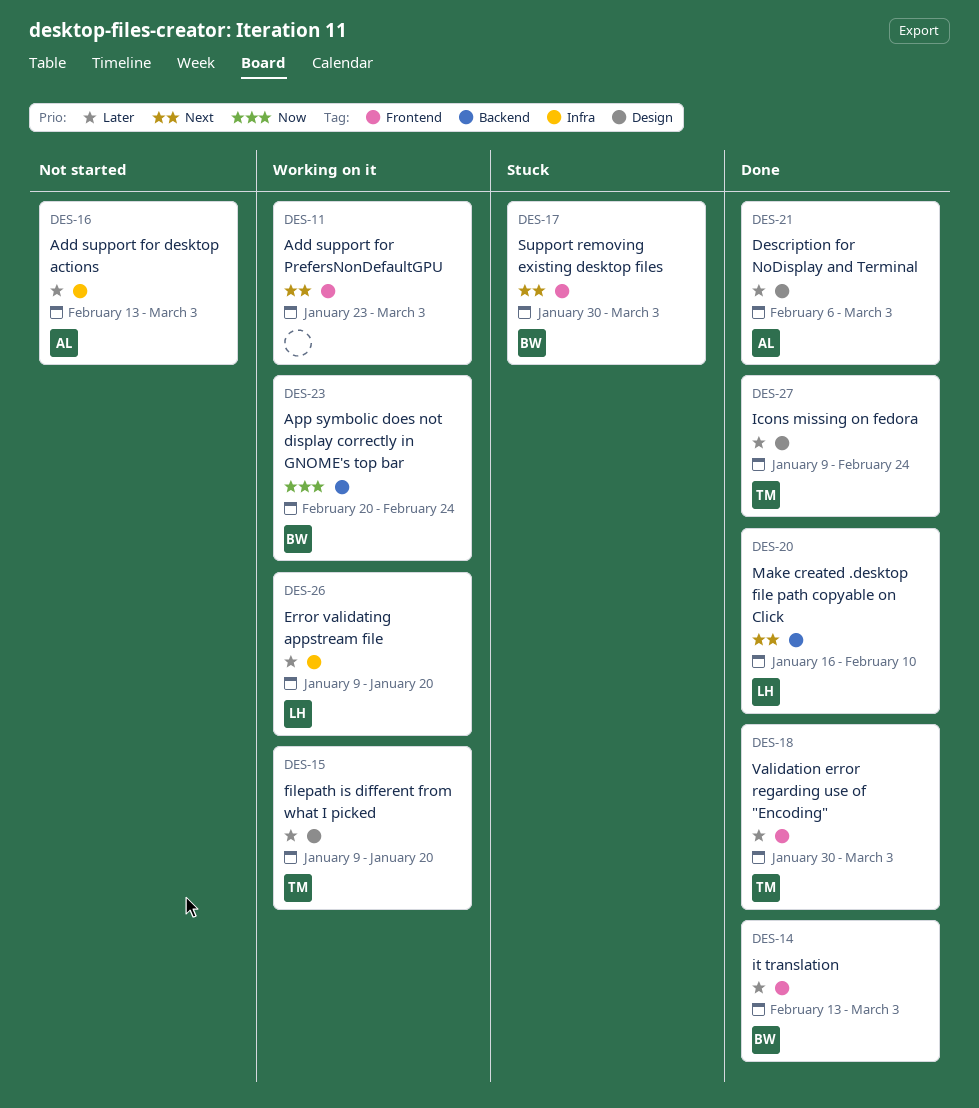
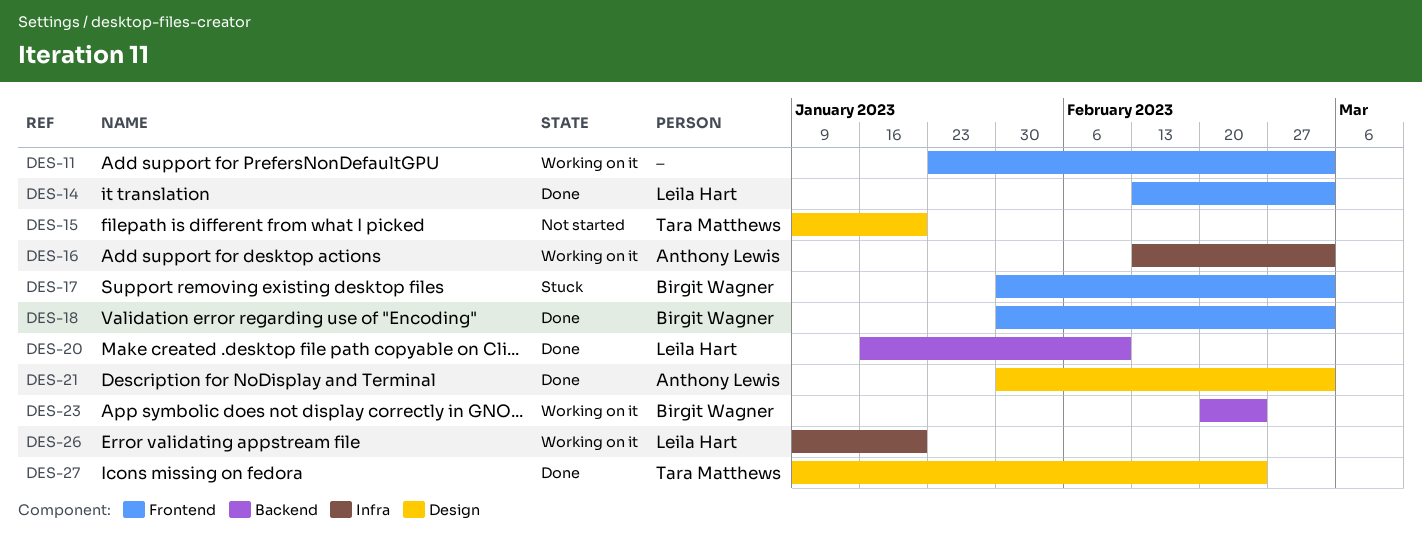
DES-14, owner: Birgit Wagner -> Leila Hart
DES-15, status: Working on it -> Not started
DES-16, status: Not started -> Working on it
DES-18, owner: Tara Matthews -> Birgit Wagner
DES-21, start: Feb 6 -> Jan 30

